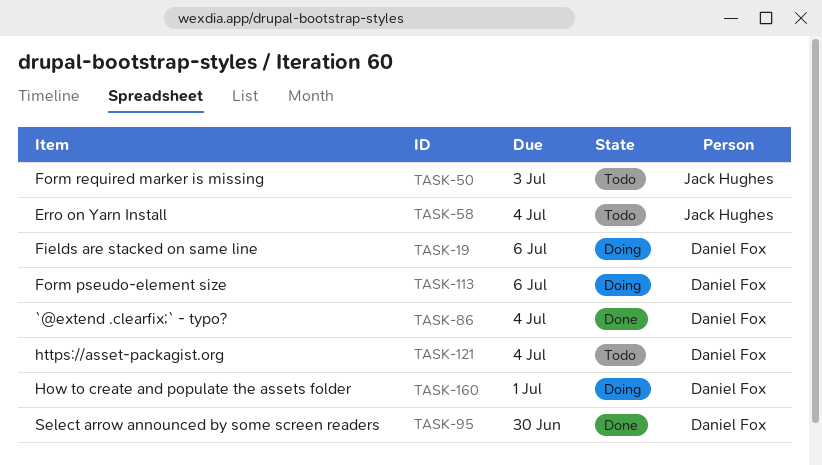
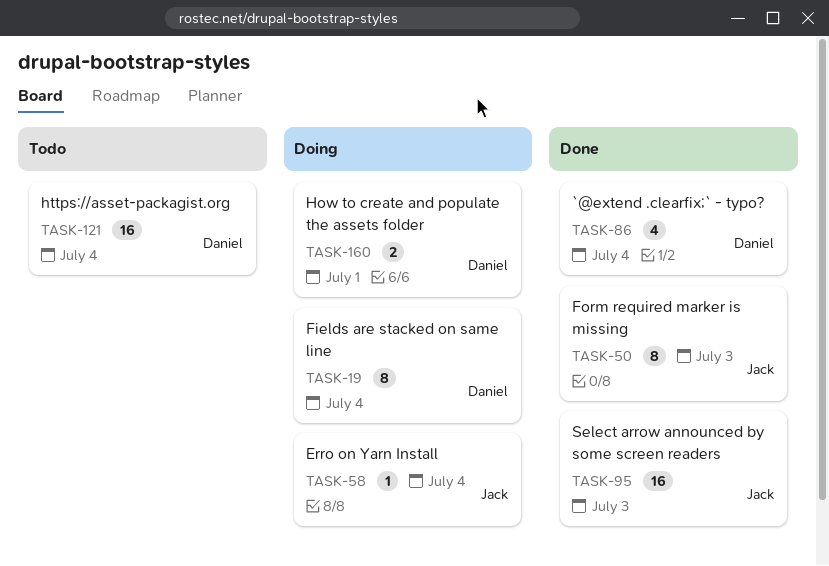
TASK-19, due: Jul 6 -> Jul 4
TASK-50, status: Todo -> Done
TASK-58, status: Todo -> Doing
TASK-95, owner: Daniel Fox -> Jack Hughes
TASK-95, due: Jun 30 -> Jul 3
TASK-113: present -> none

